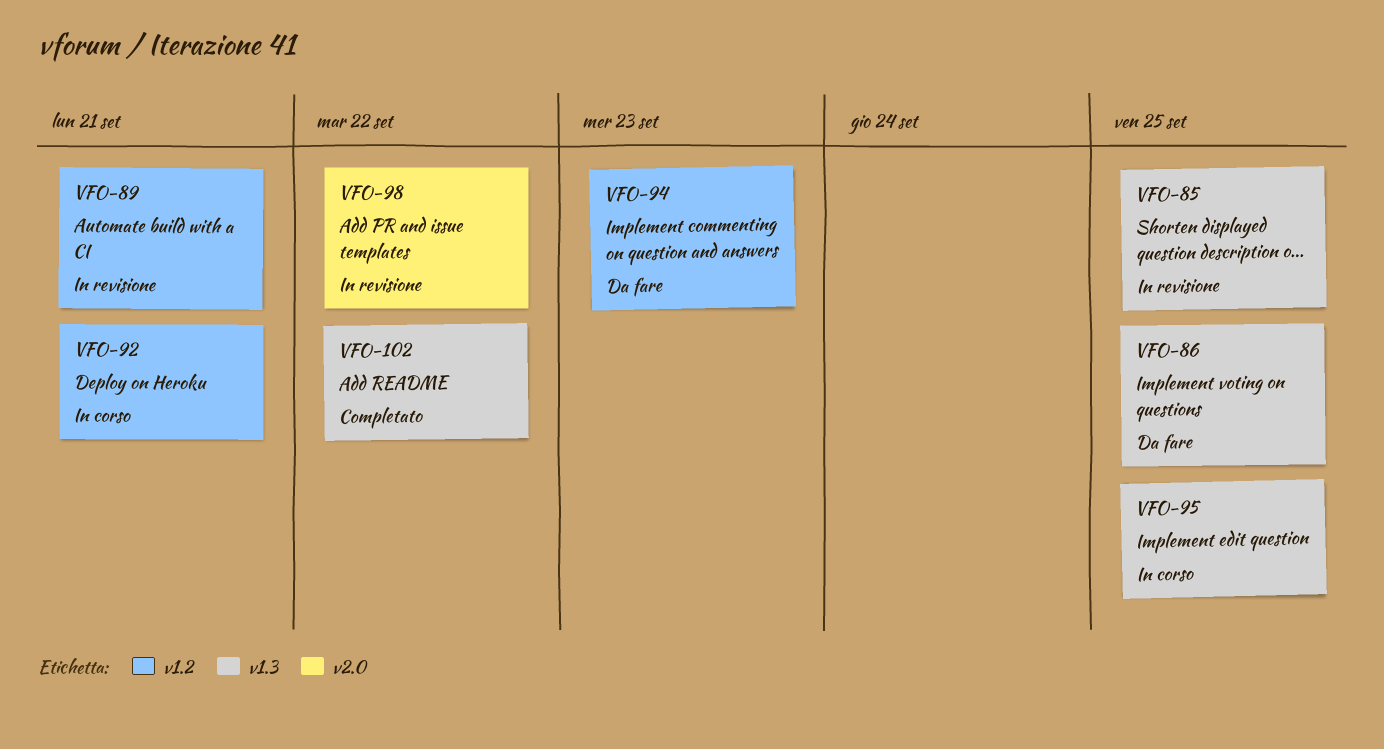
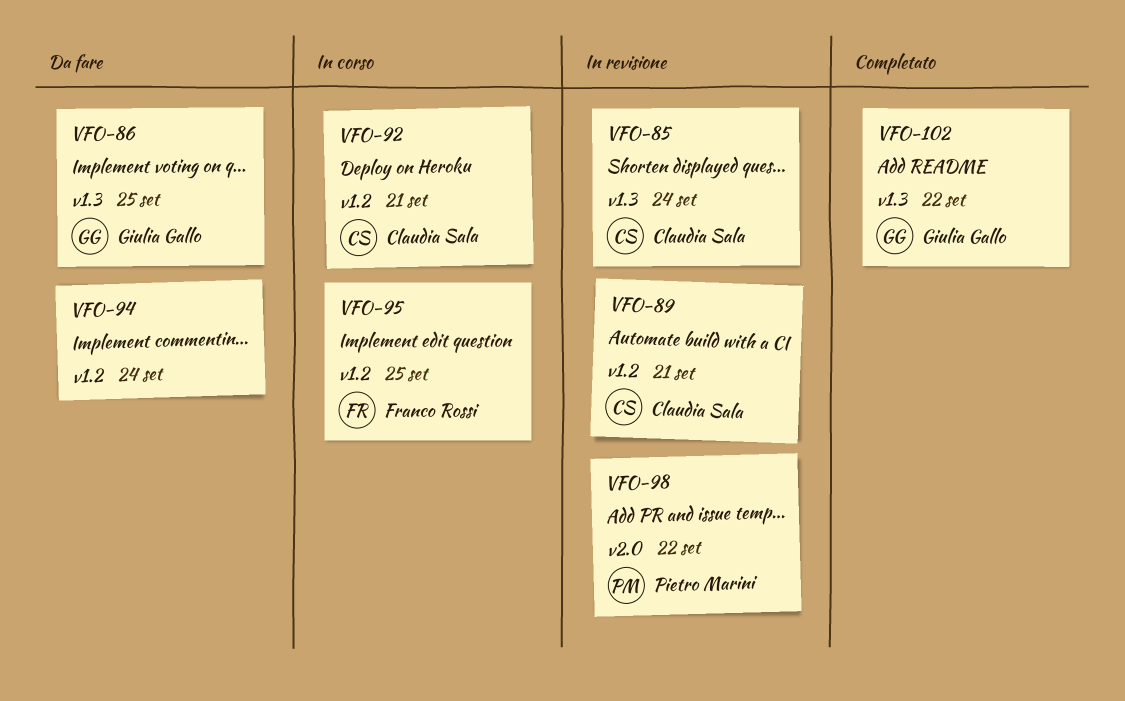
VFO-85, due: Sep 25 -> Sep 24
VFO-94, due: Sep 23 -> Sep 24
VFO-95, label: v1.3 -> v1.2

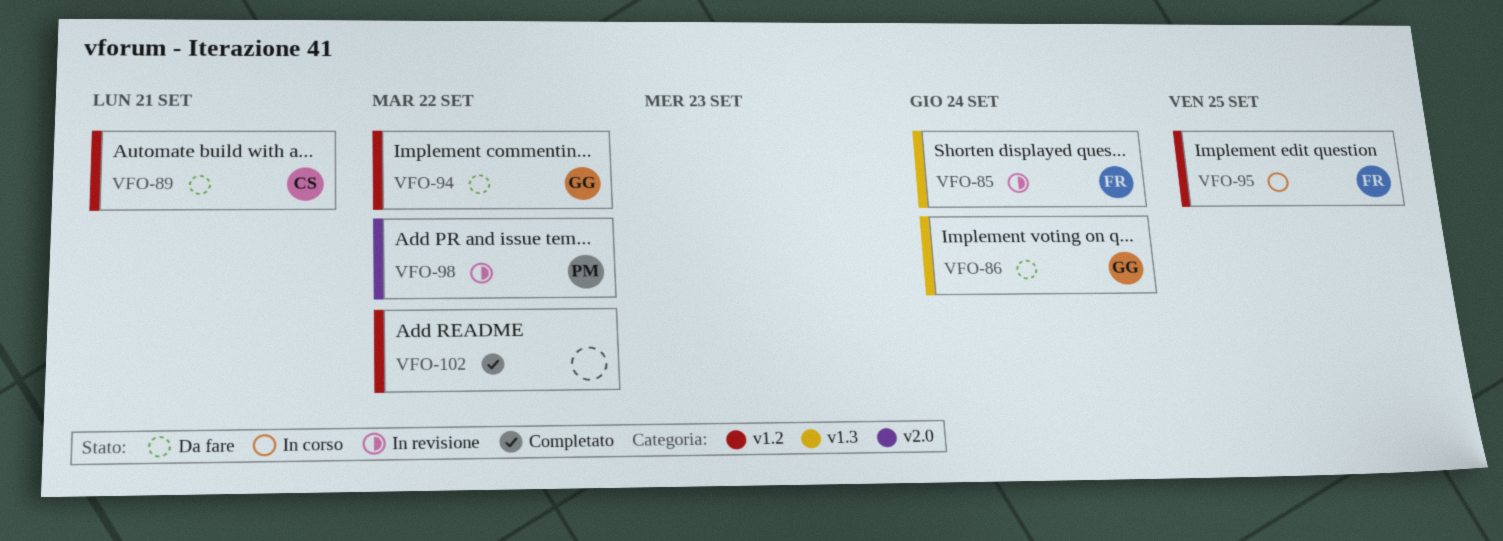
VFO-85, owner: Claudia Sala -> Franco Rossi
VFO-86, due: Sep 25 -> Sep 24
VFO-89, status: In revisione -> Da fare
VFO-92: present -> none
VFO-94, owner: none -> Giulia Gallo
VFO-94, due: Sep 24 -> Sep 22
VFO-102, owner: Giulia Gallo -> none
VFO-102, label: v1.3 -> v1.2

